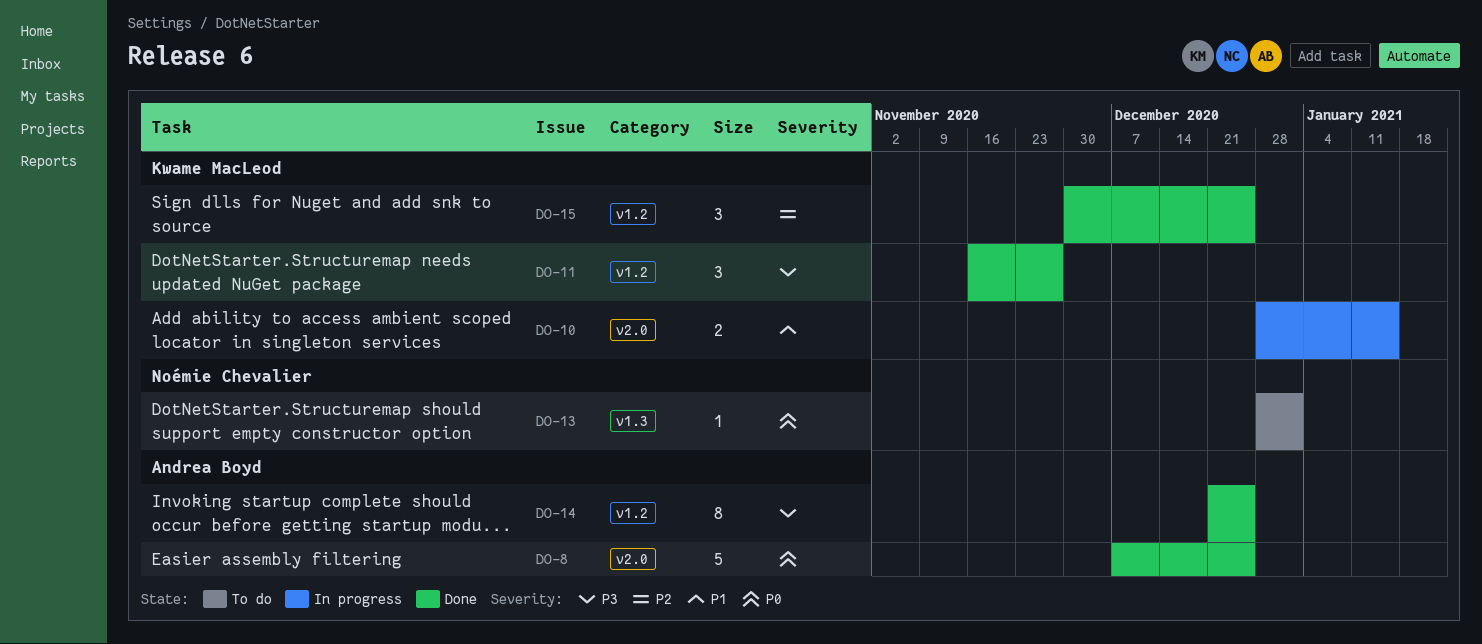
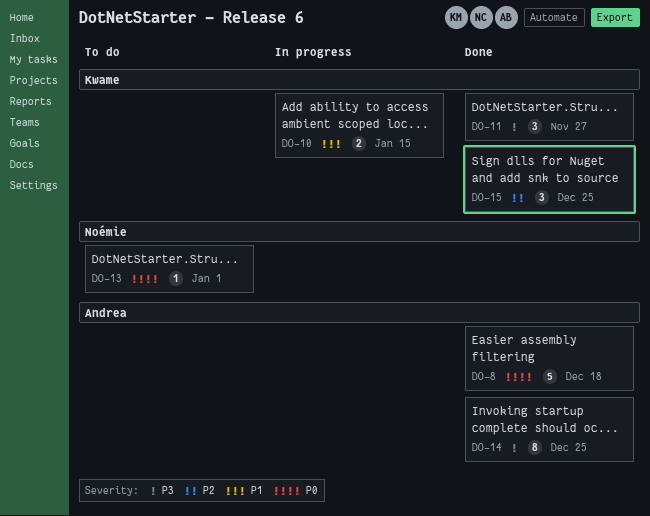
DO-8, due: Dec 25 -> Dec 18

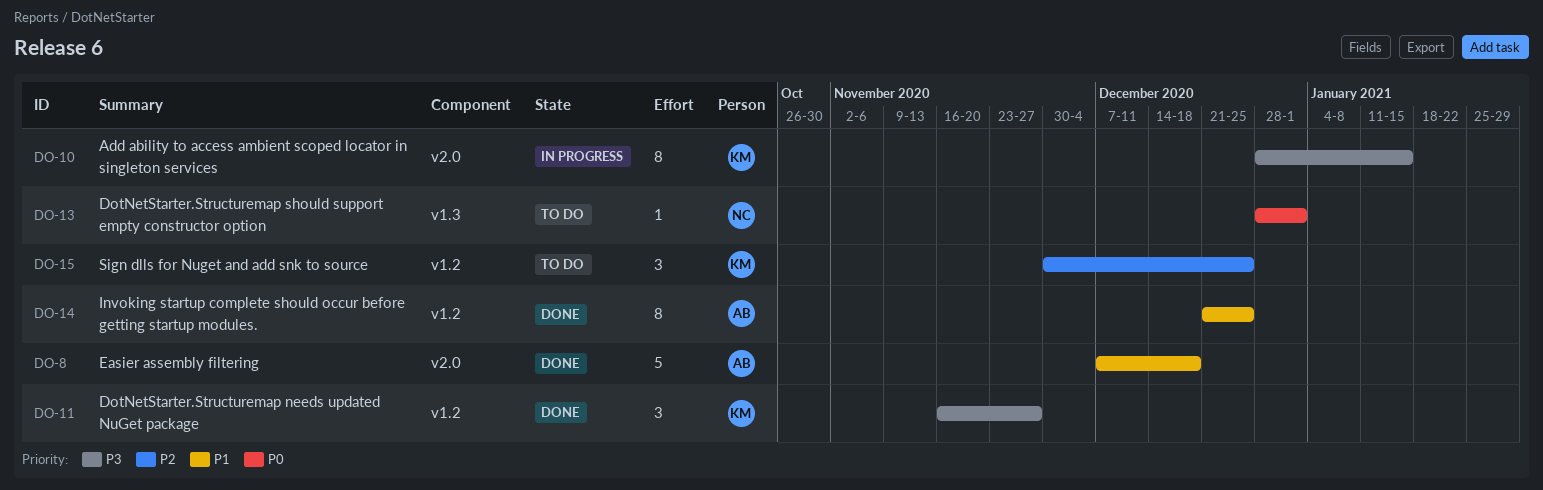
DO-8, priority: P0 -> P1
DO-10, priority: P1 -> P3
DO-10, estimate: 2 -> 8
DO-14, priority: P3 -> P1
DO-15, status: Done -> To do

